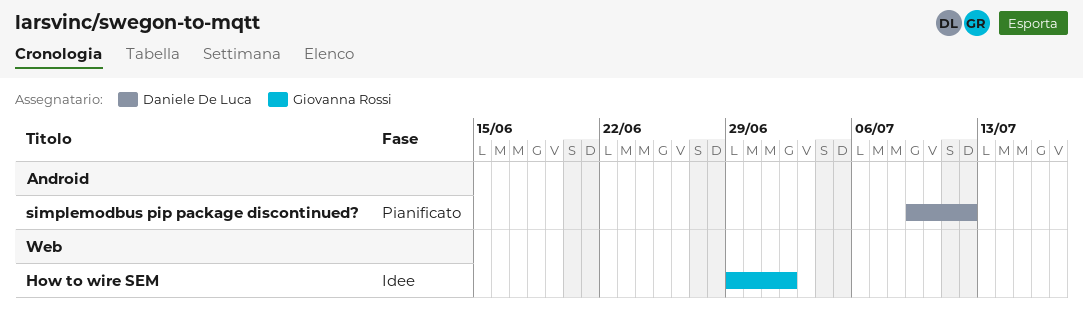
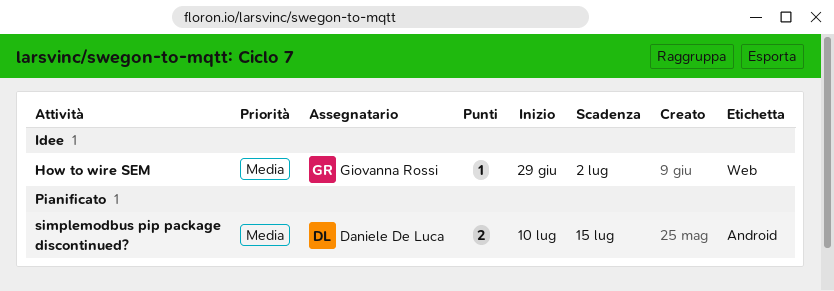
simplemodbus pip package discontinued?, start: Jul 9 -> Jul 10
simplemodbus pip package discontinued?, due: Jul 12 -> Jul 15

